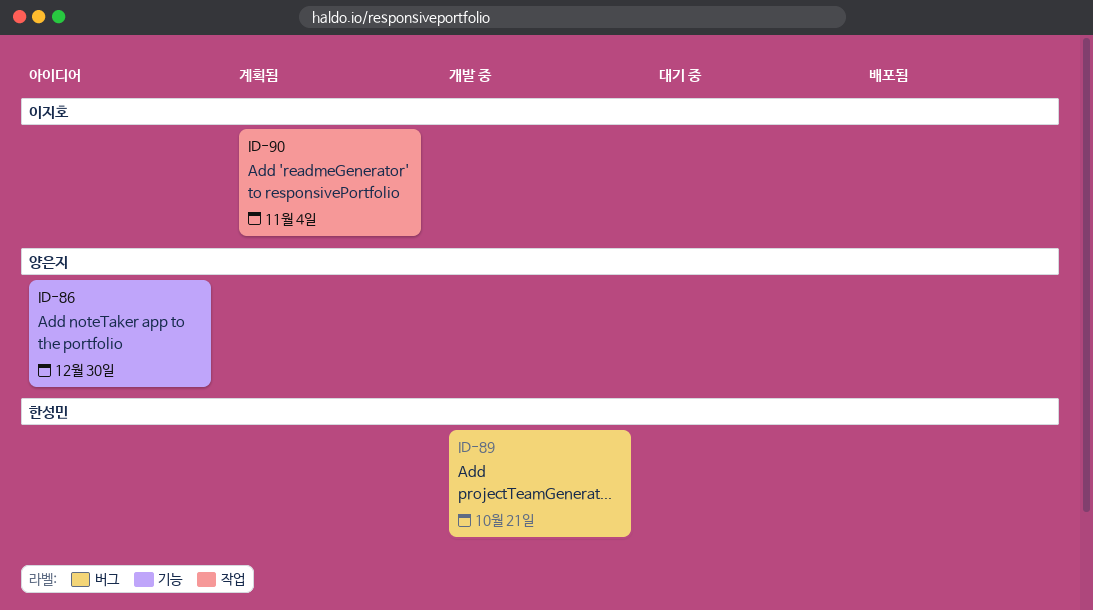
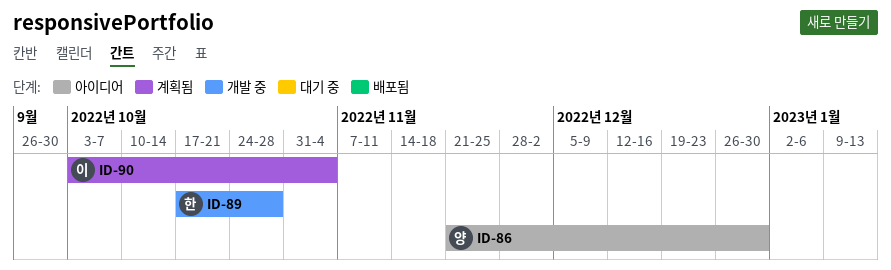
ID-89, due: Oct 21 -> Oct 28

